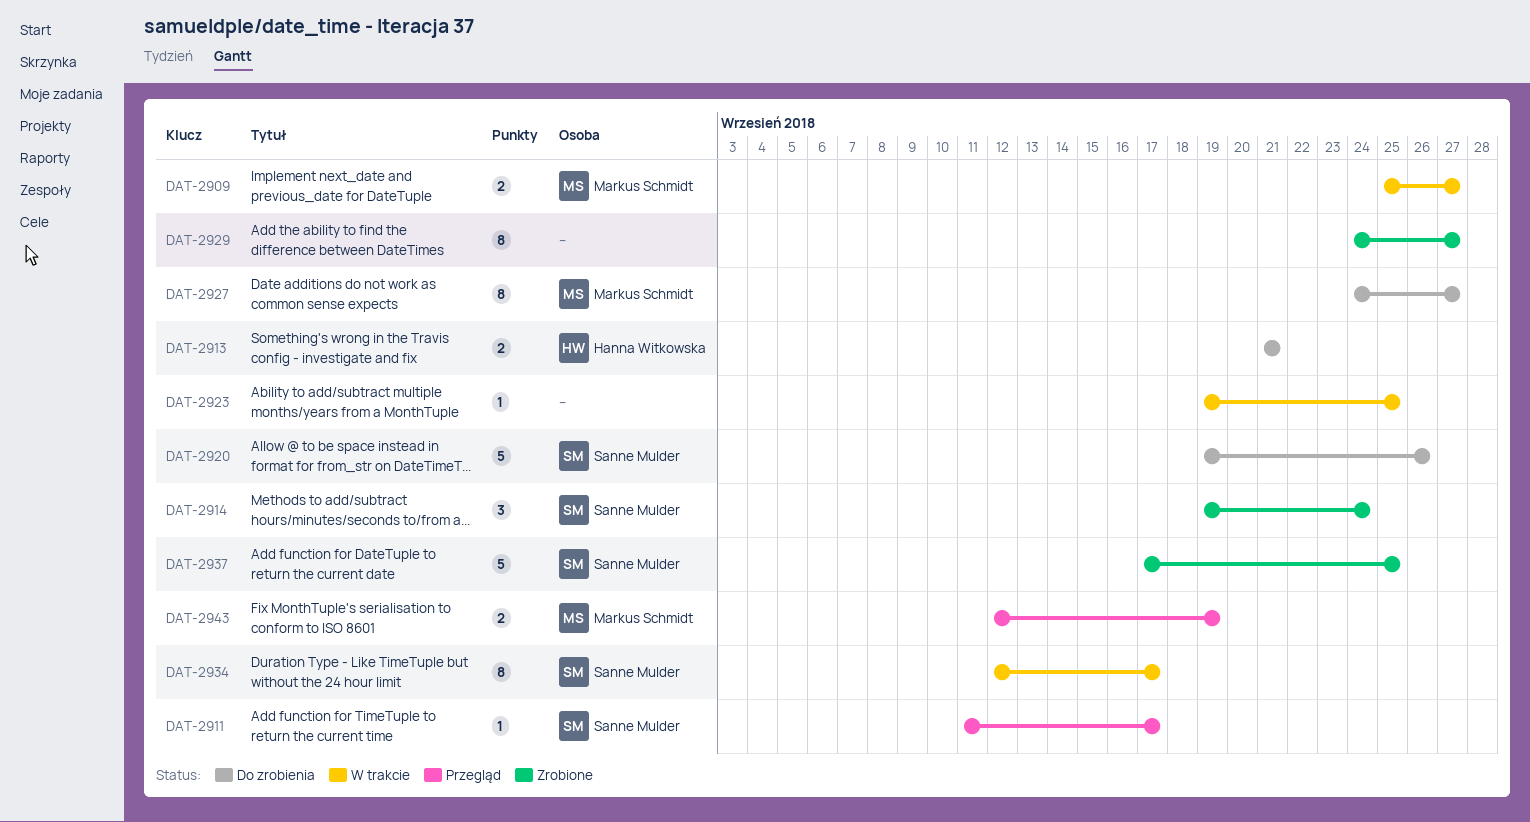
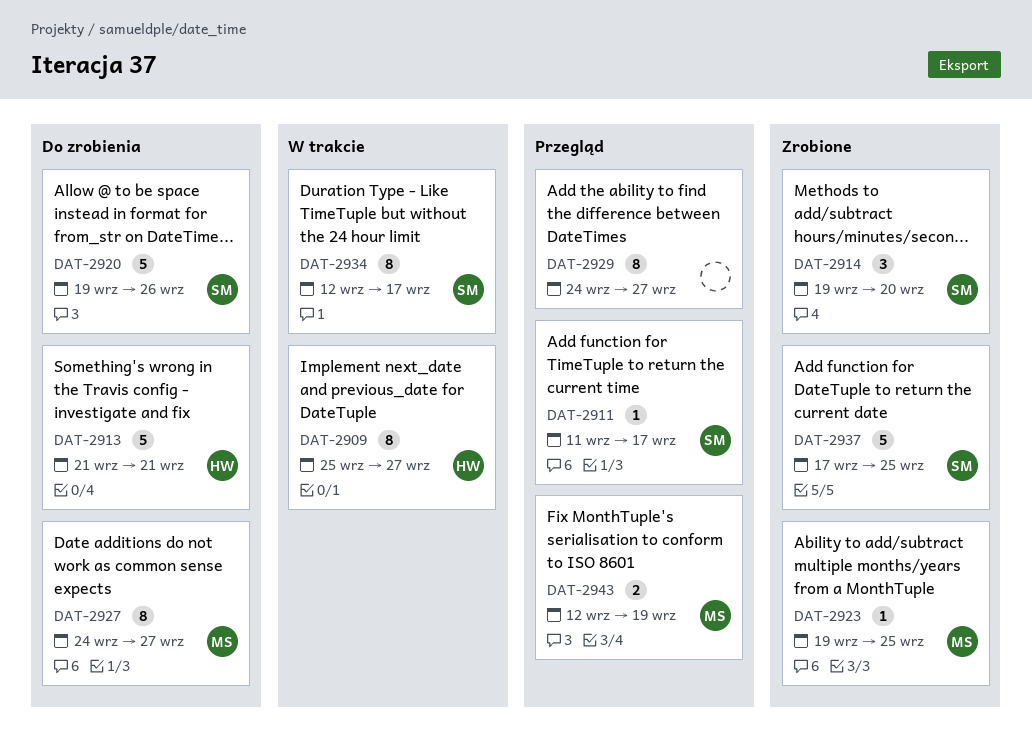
DAT-2909, owner: Markus Schmidt -> Hanna Witkowska
DAT-2909, estimate: 2 -> 8
DAT-2913, estimate: 2 -> 5
DAT-2914, due: Sep 24 -> Sep 20
DAT-2923, status: W trakcie -> Zrobione
DAT-2923, owner: none -> Markus Schmidt
DAT-2929, status: Zrobione -> Przegląd

